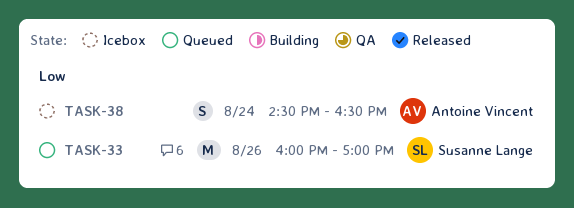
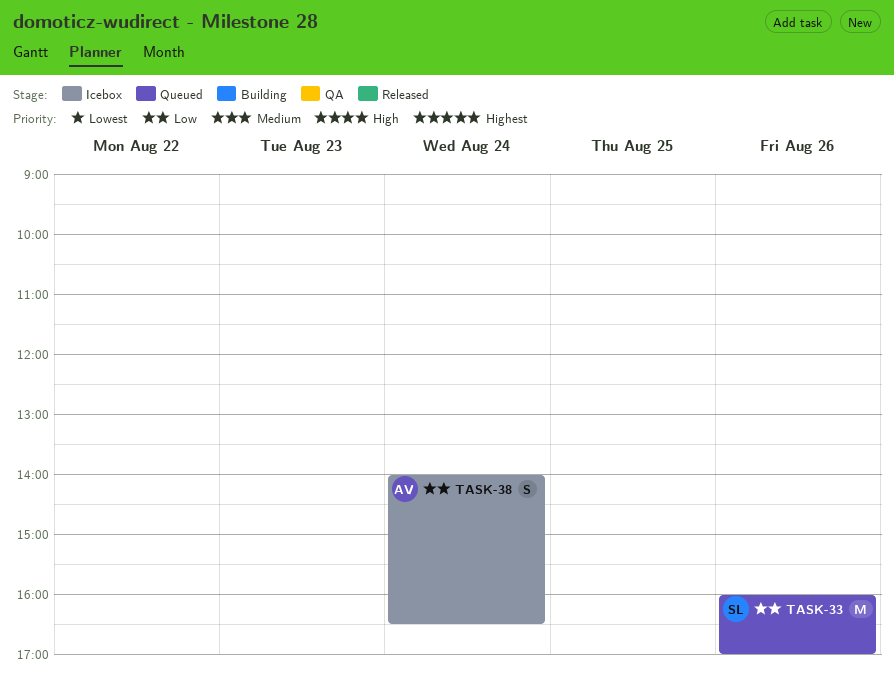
TASK-38, begins: 14:30 -> 14:00

